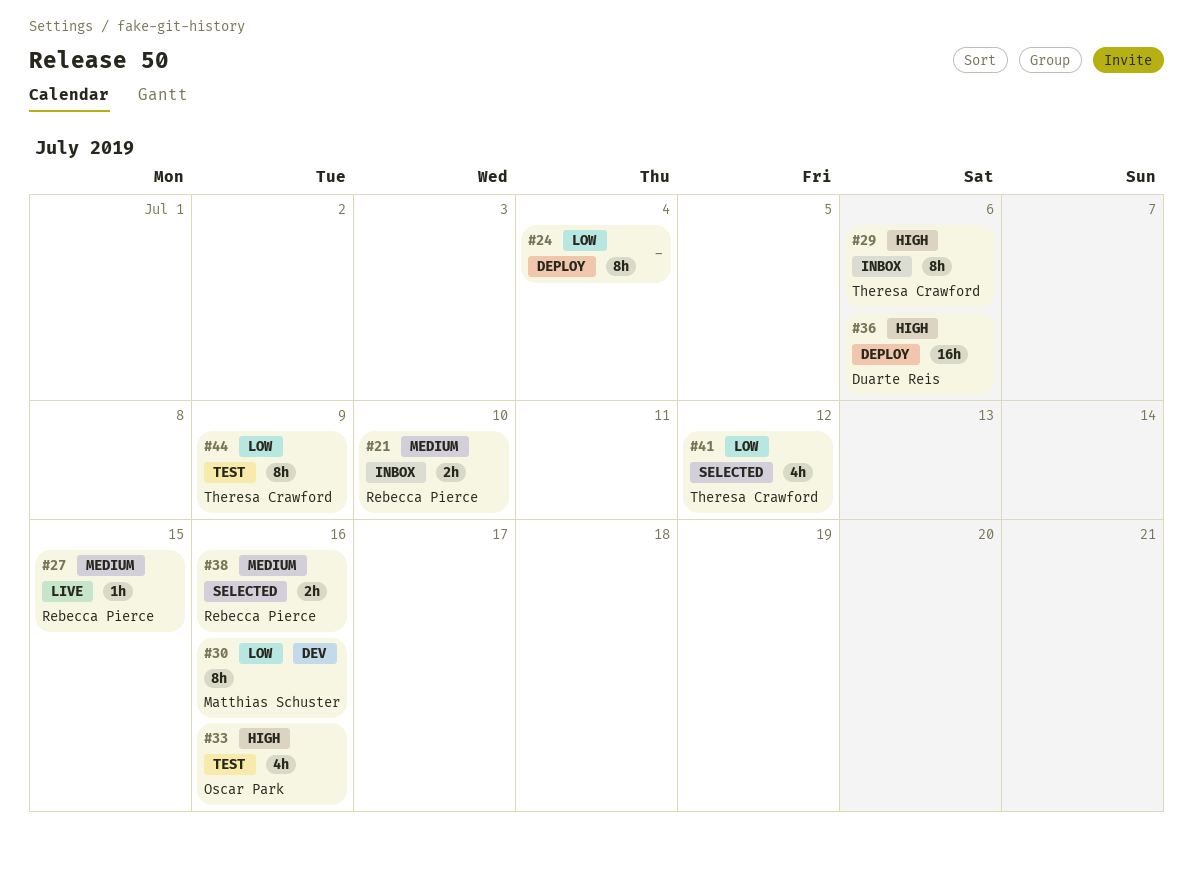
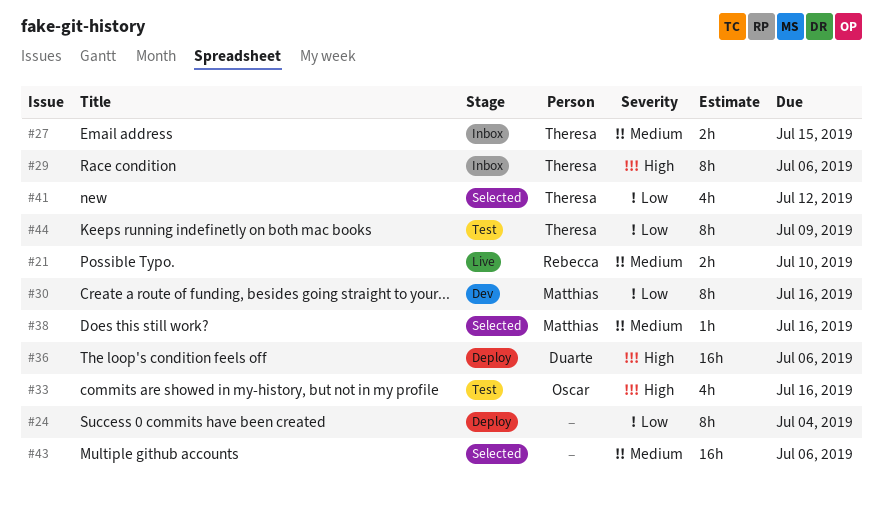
#21, status: Inbox -> Live
#27, status: Live -> Inbox
#27, owner: Rebecca Pierce -> Theresa Crawford
#27, estimate: 1h -> 2h
#38, owner: Rebecca Pierce -> Matthias Schuster
#38, estimate: 2h -> 1h
#43: none -> present

